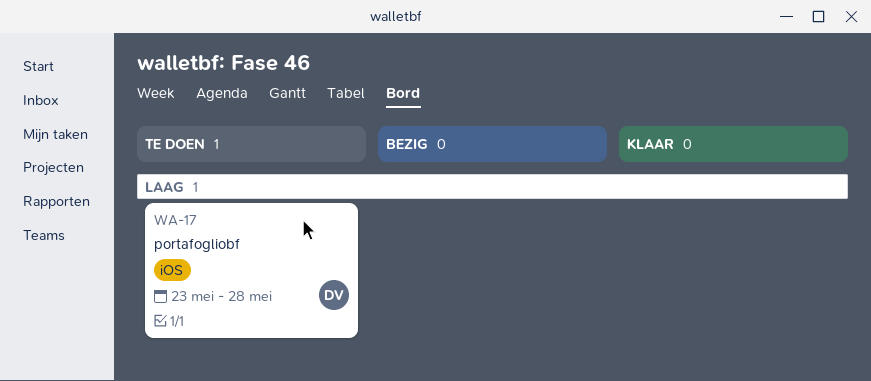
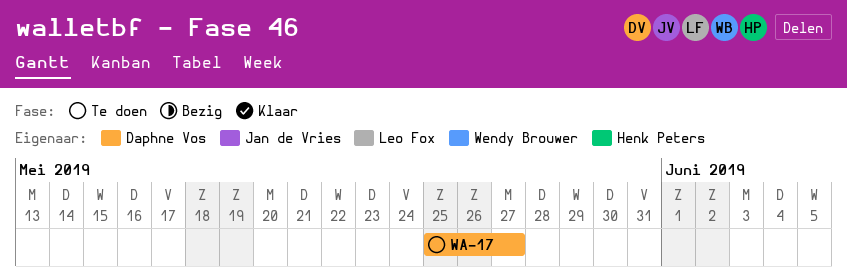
WA-17, start: May 23 -> May 25
WA-17, due: May 28 -> May 27

